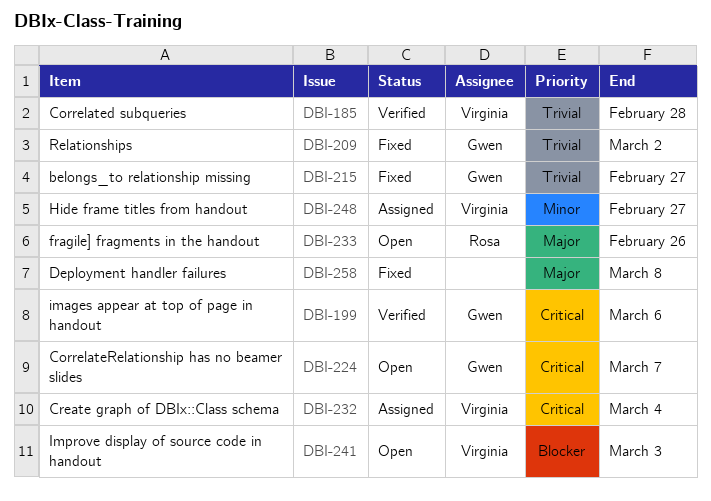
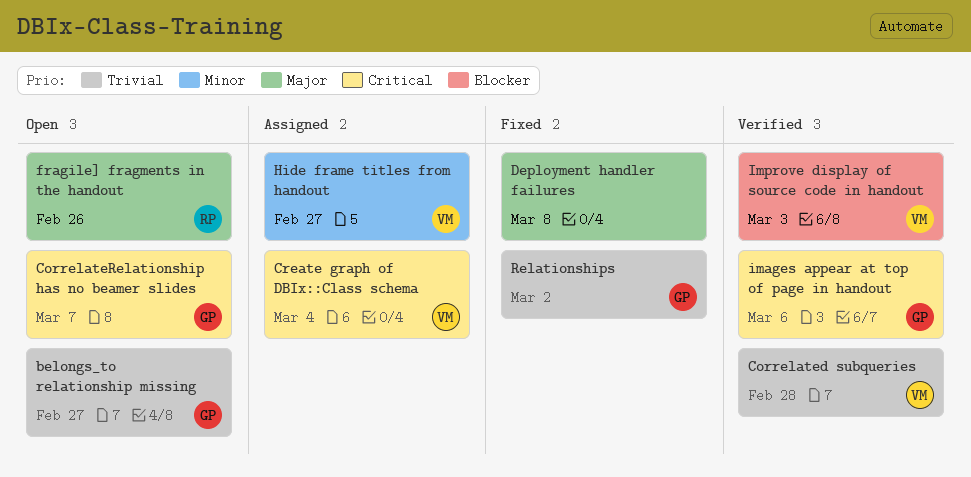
belongs_to relationship missing, status: Fixed -> Open
Improve display of source code in handout, status: Open -> Verified

